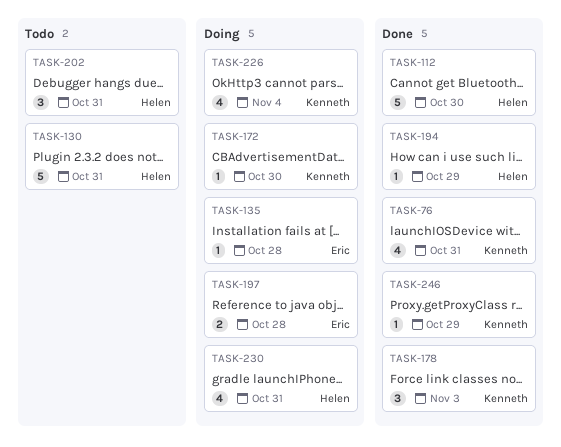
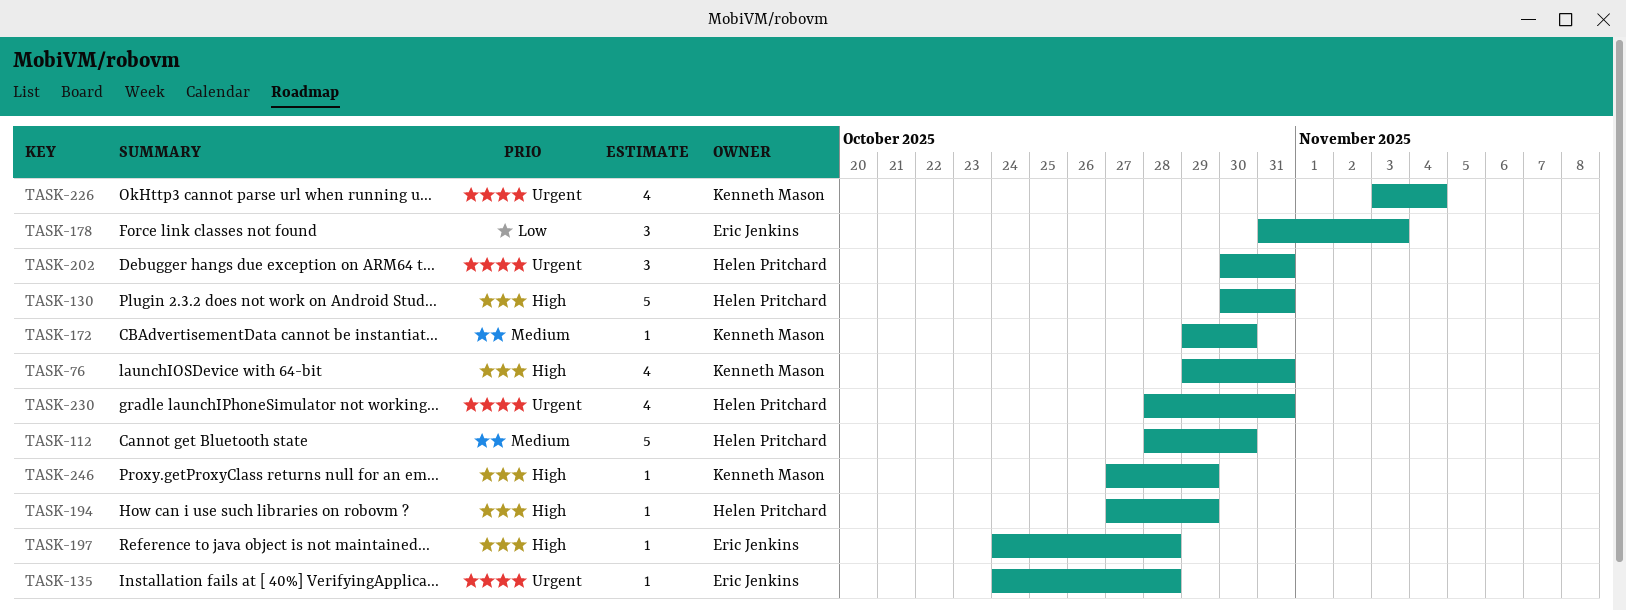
TASK-178, owner: Kenneth Mason -> Eric Jenkins
TASK-197, estimate: 2 -> 1

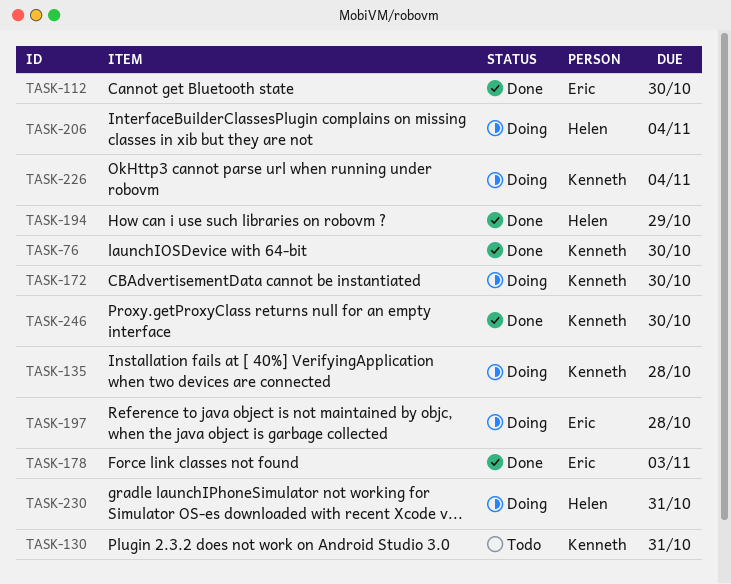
TASK-76, due: Oct 31 -> Oct 30
TASK-112, owner: Helen Pritchard -> Eric Jenkins
TASK-130, owner: Helen Pritchard -> Kenneth Mason
TASK-135, owner: Eric Jenkins -> Kenneth Mason
TASK-202: present -> none
TASK-206: none -> present
TASK-246, due: Oct 29 -> Oct 30

